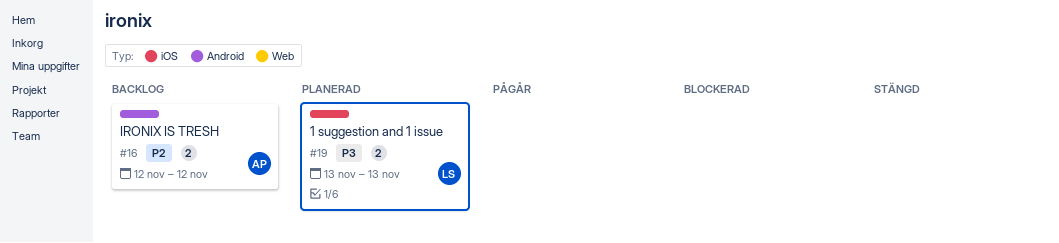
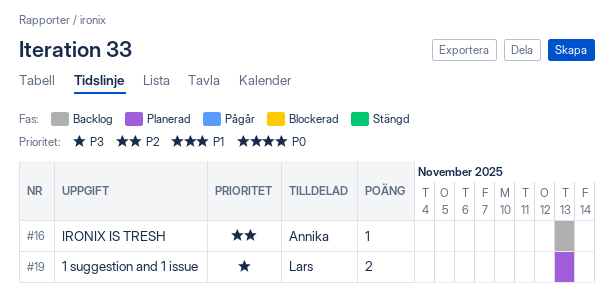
#16, estimate: 2 -> 1
#16, start: Nov 12 -> Nov 13
#16, due: Nov 12 -> Nov 13

